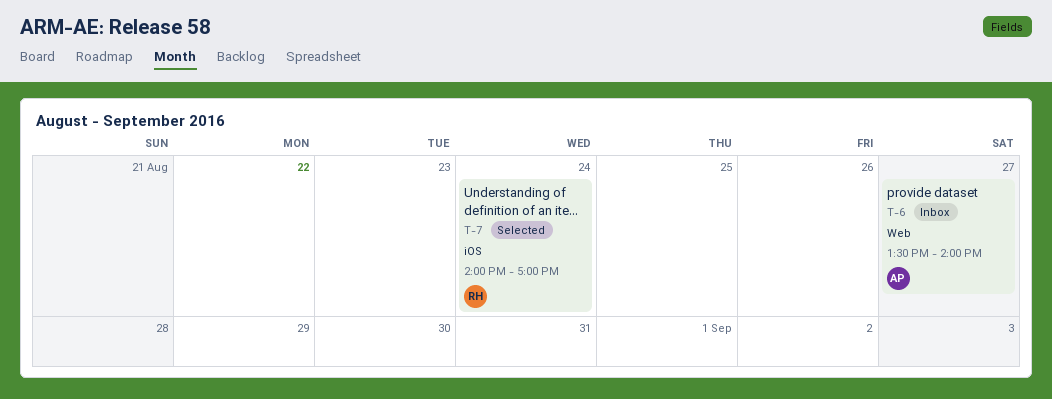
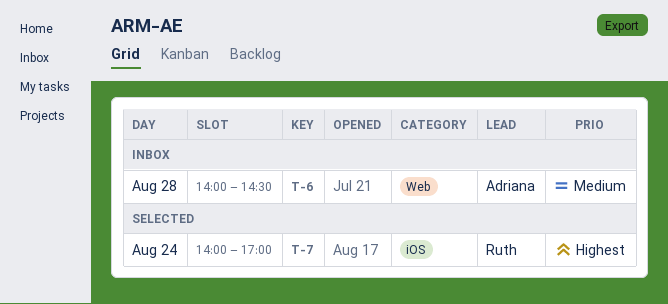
T-6, day: Aug 27 -> Aug 28
T-6, begins: 13:30 -> 14:00
T-6, ends: 14:00 -> 14:30

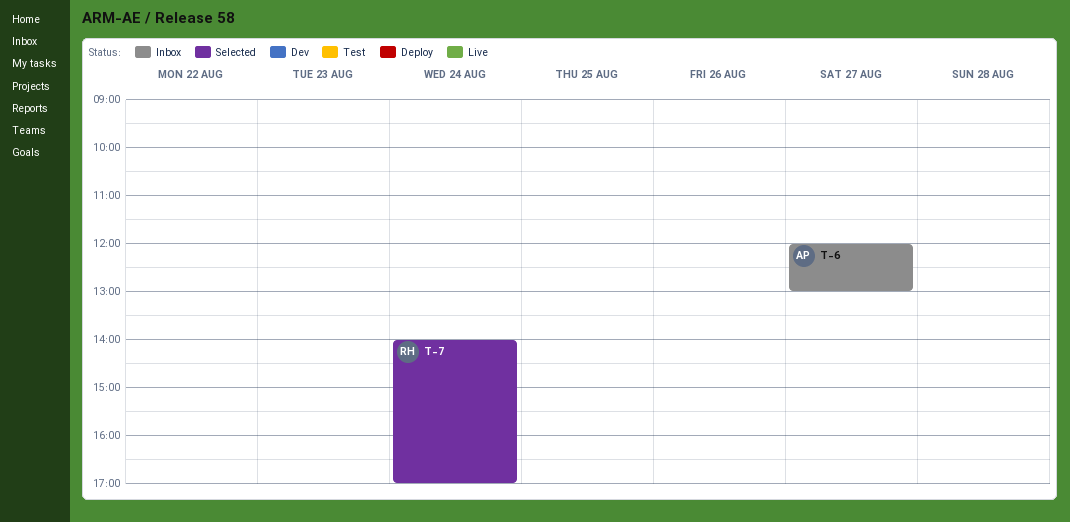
T-6, day: Aug 28 -> Aug 27
T-6, begins: 14:00 -> 12:00
T-6, ends: 14:30 -> 13:00

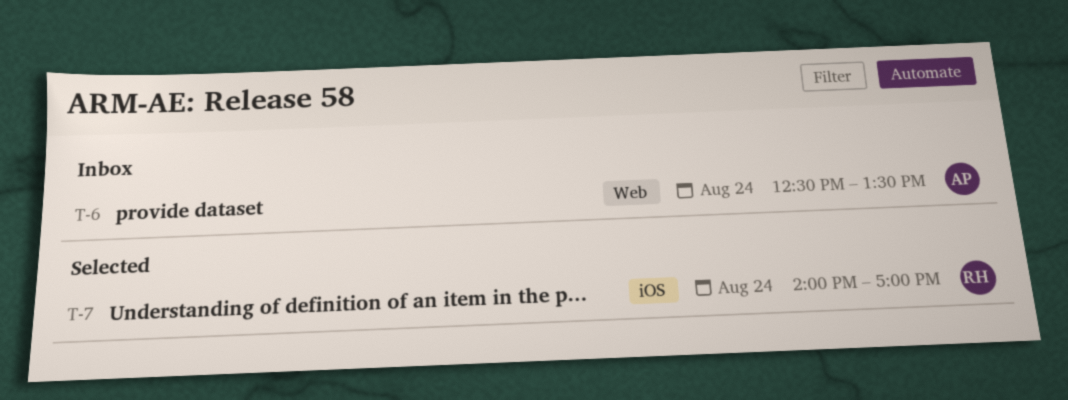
T-6, day: Aug 27 -> Aug 24
T-6, begins: 12:00 -> 12:30
T-6, ends: 13:00 -> 13:30

